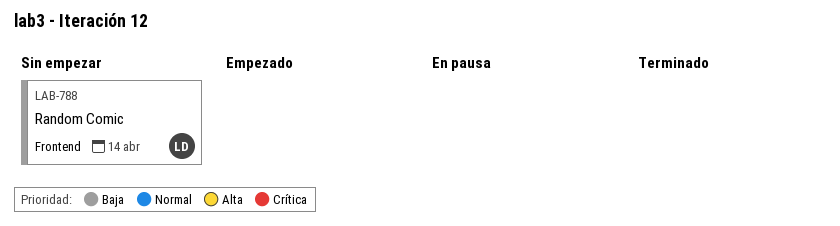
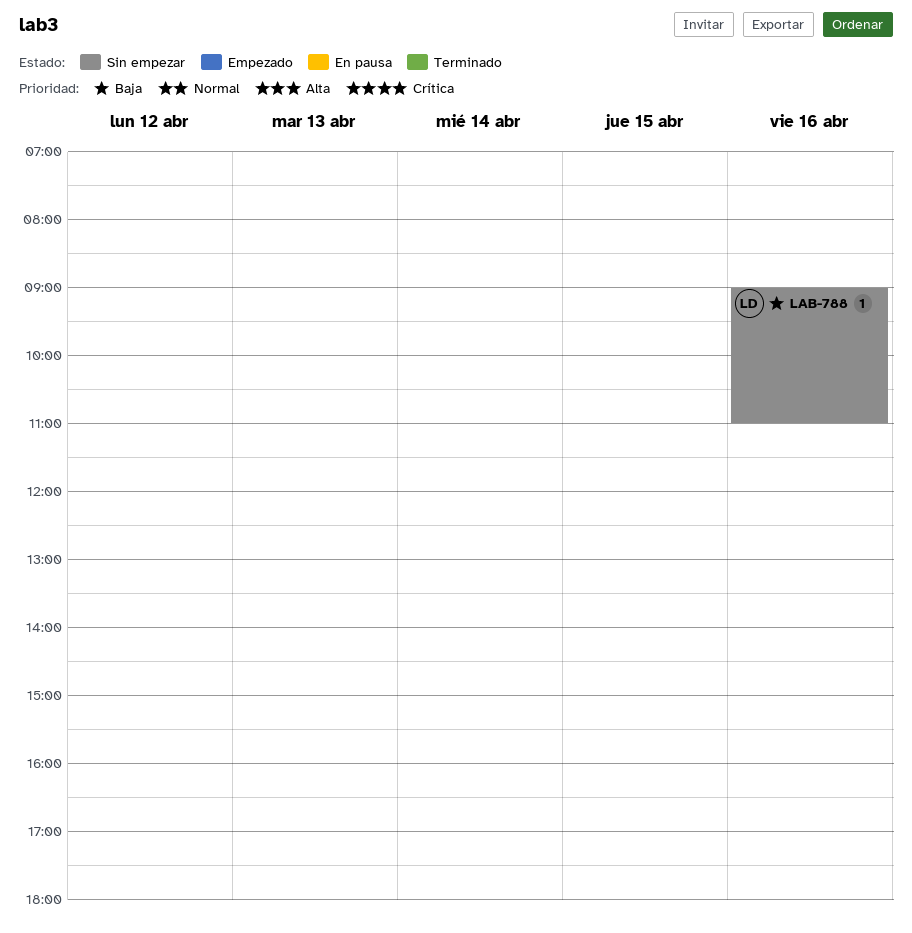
LAB-788, day: Apr 14 -> Apr 16

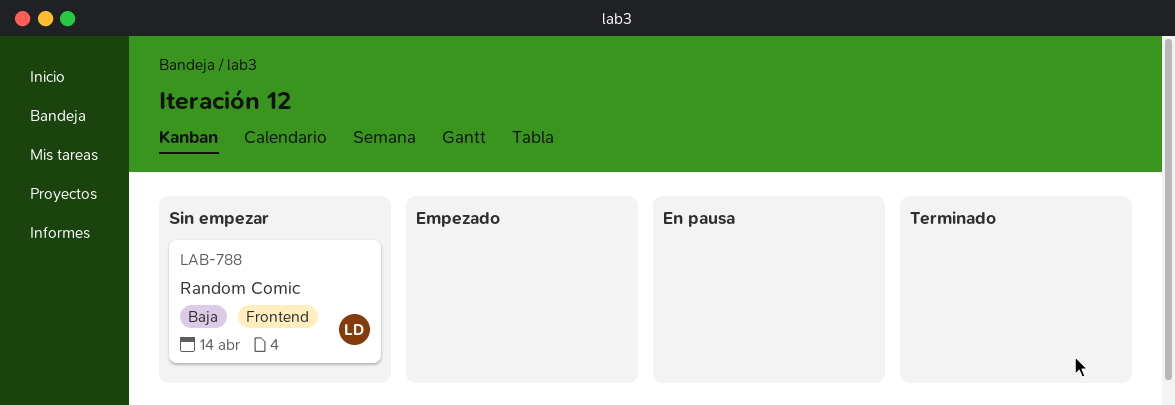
LAB-788, day: Apr 16 -> Apr 14

